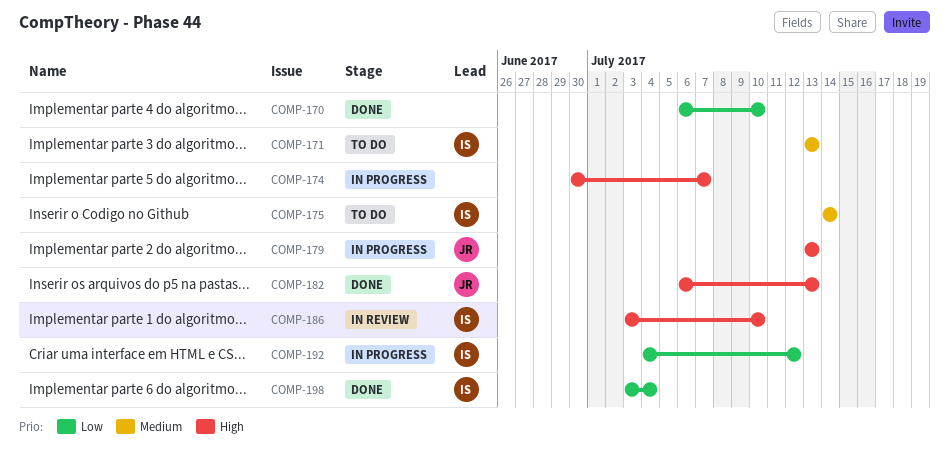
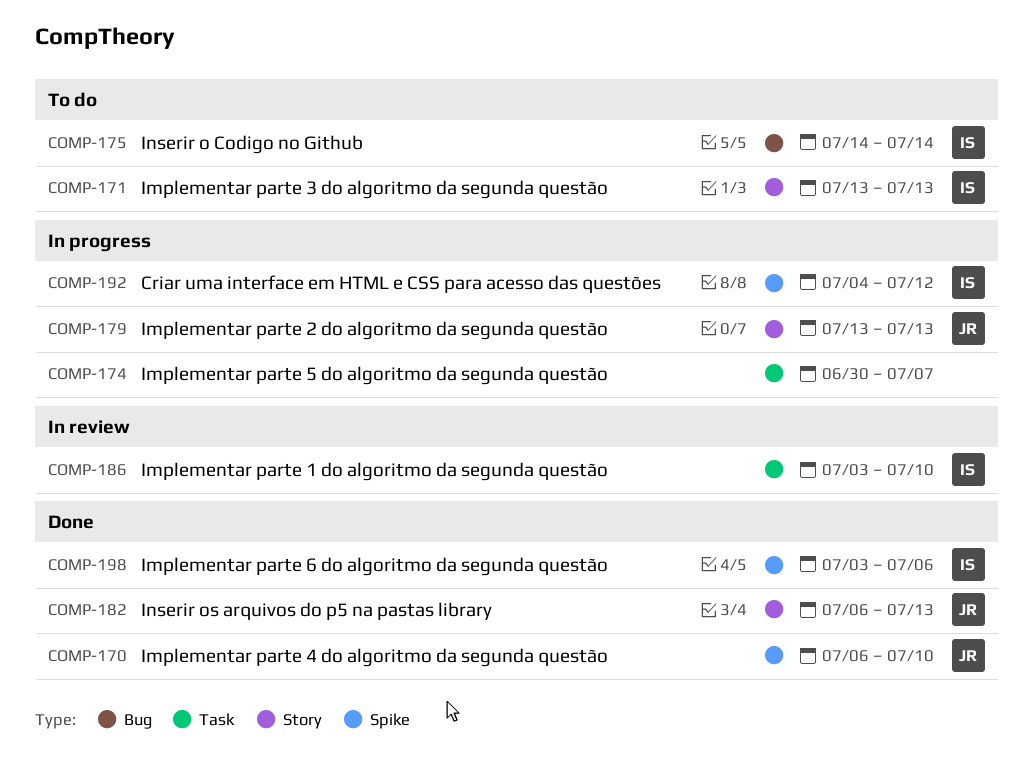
COMP-170, owner: none -> JR
COMP-198, due: Jul 4 -> Jul 6

